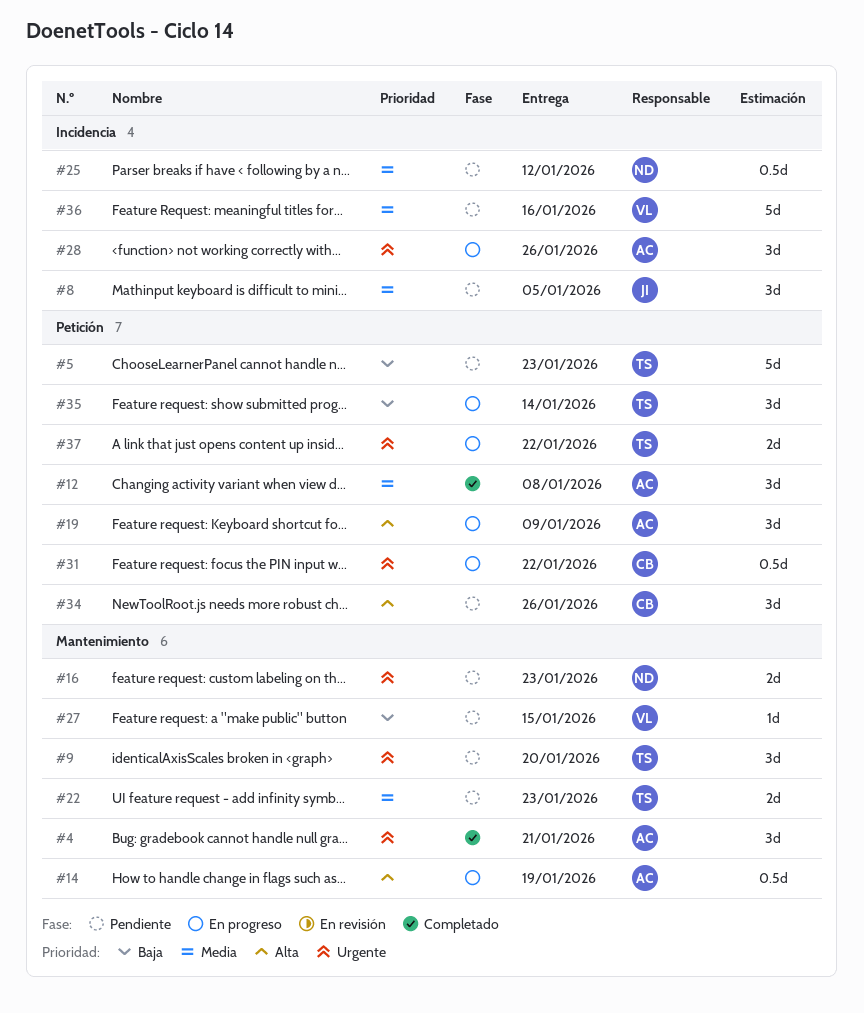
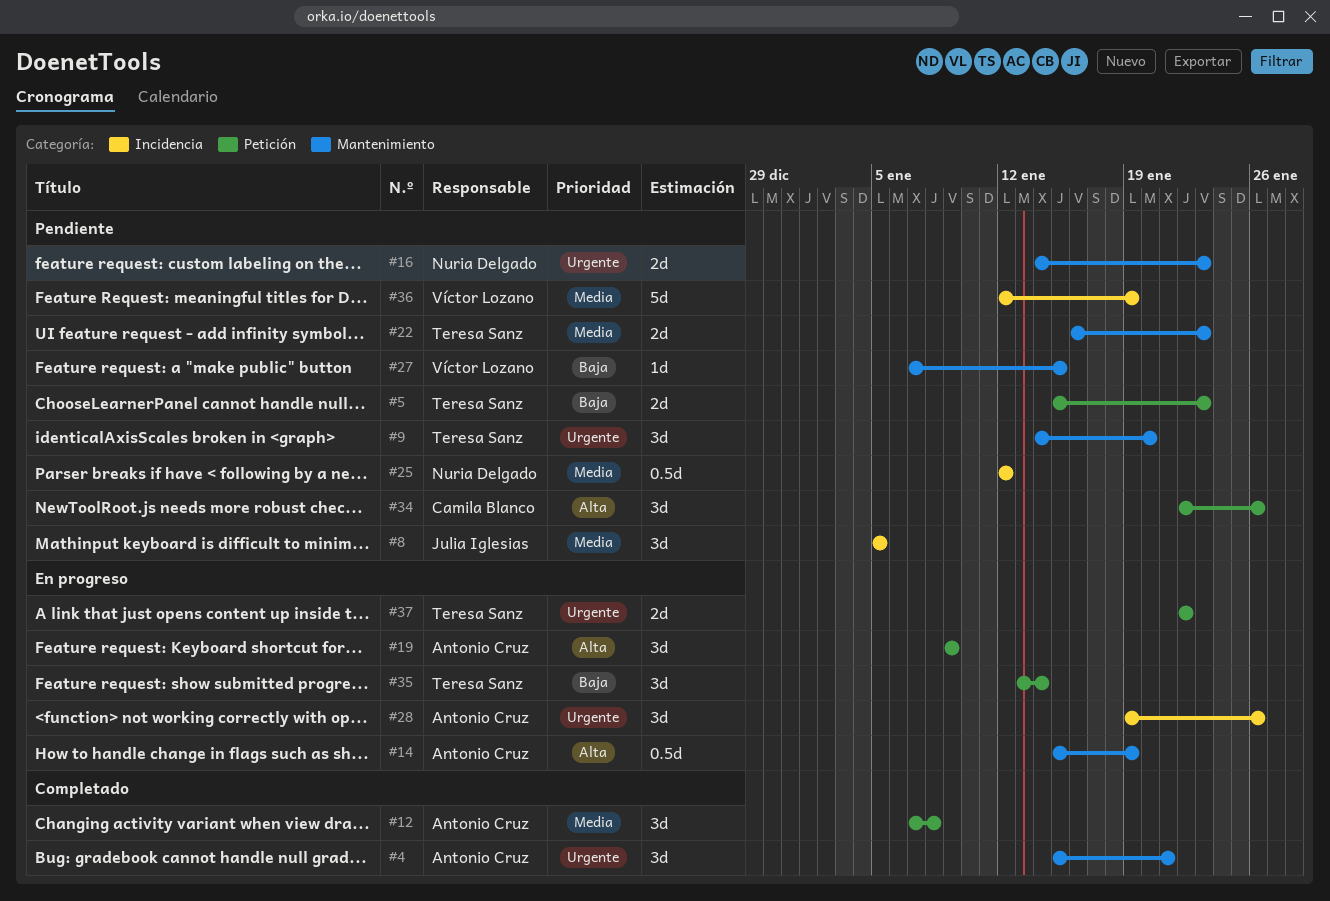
#5, estimate: 5d -> 2d
#31: present -> none
#36, due: Jan 16 -> Jan 19

